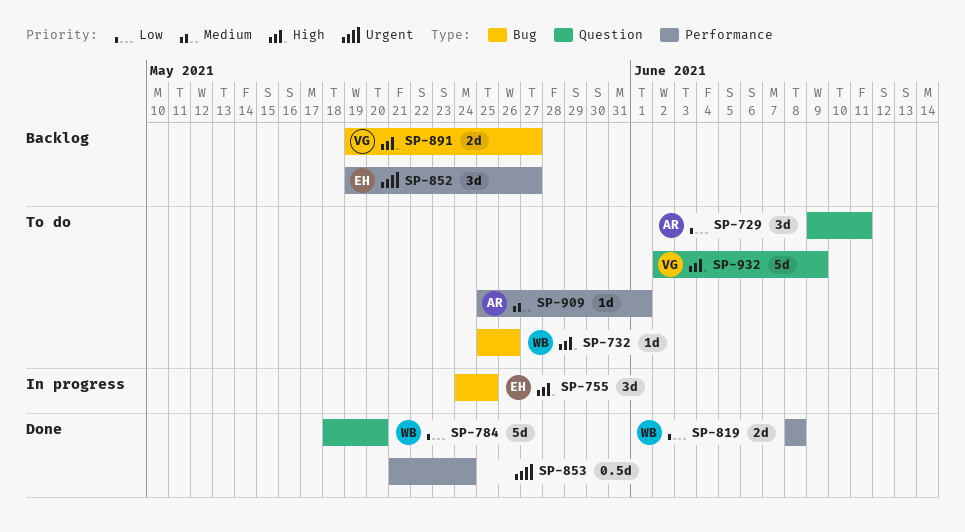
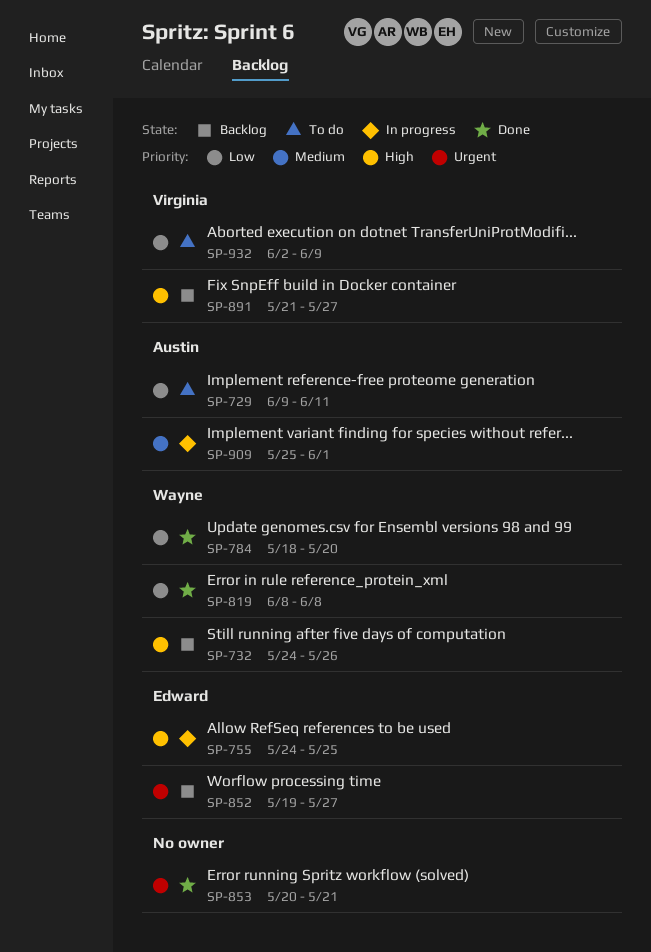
SP-732, status: To do -> Backlog
SP-732, start: May 25 -> May 24
SP-853, start: May 21 -> May 20
SP-853, due: May 24 -> May 21
SP-891, start: May 19 -> May 21
SP-909, status: To do -> In progress
SP-932, priority: High -> Low

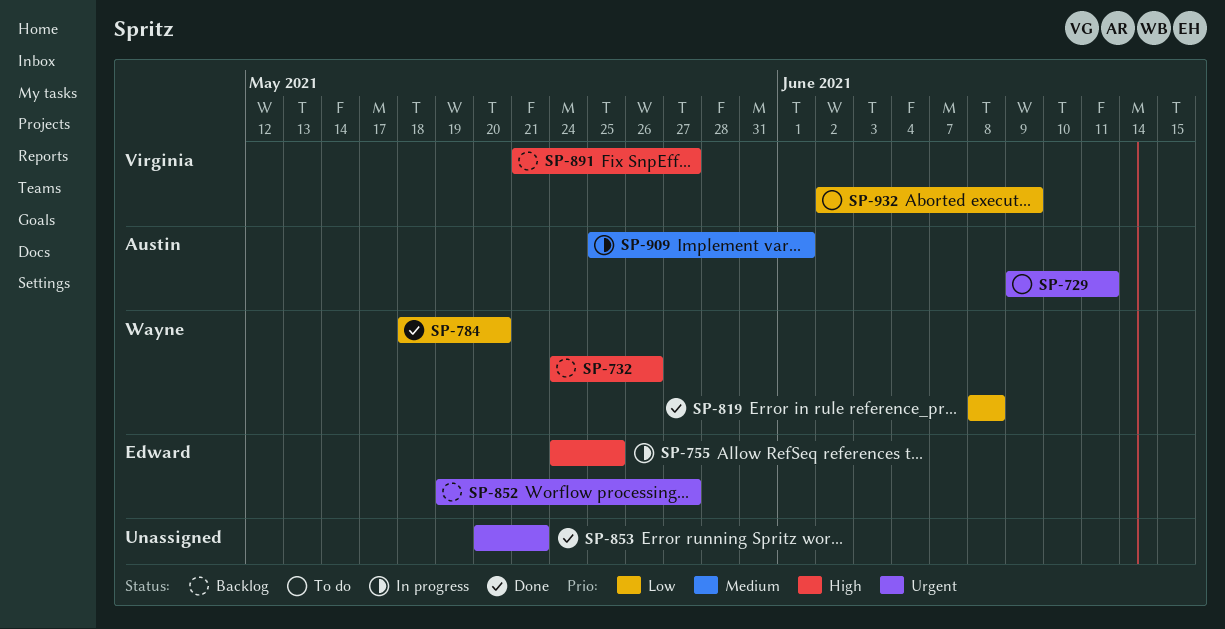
SP-729, priority: Low -> Urgent

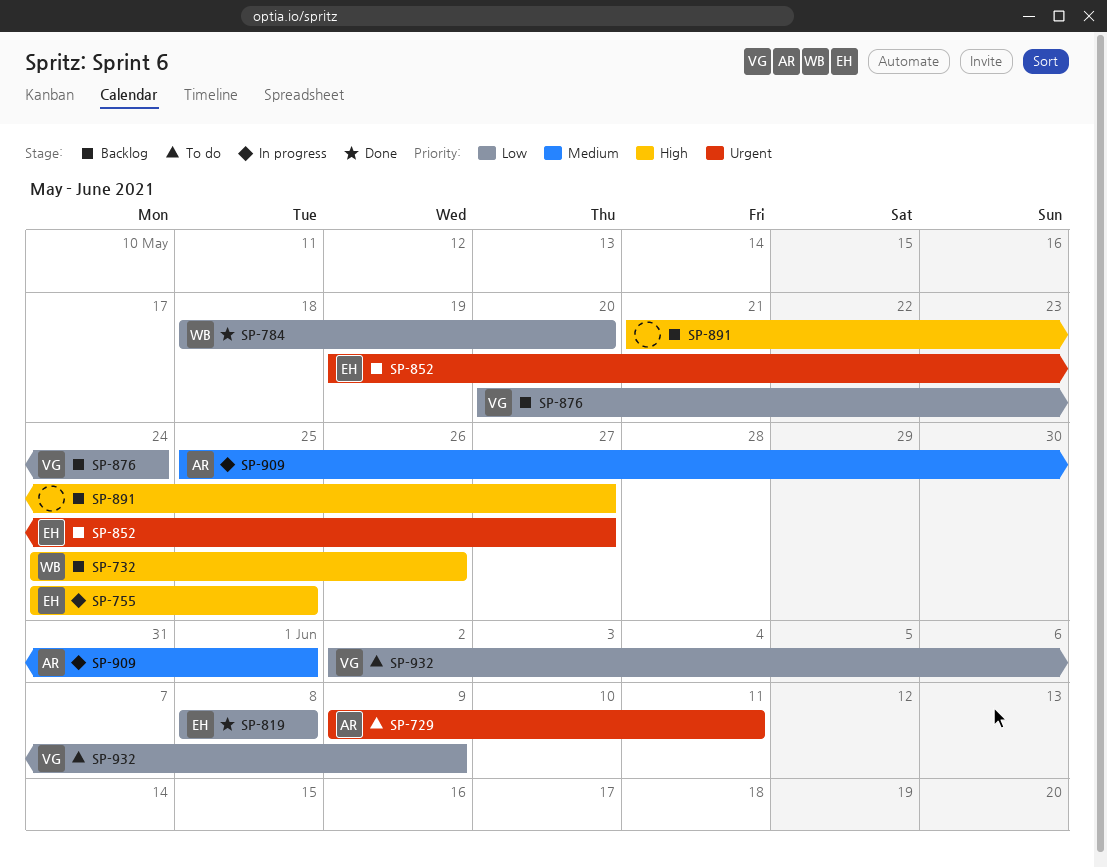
SP-819, owner: Wayne -> Edward
SP-853: present -> none
SP-876: none -> present
SP-891, owner: Virginia -> none

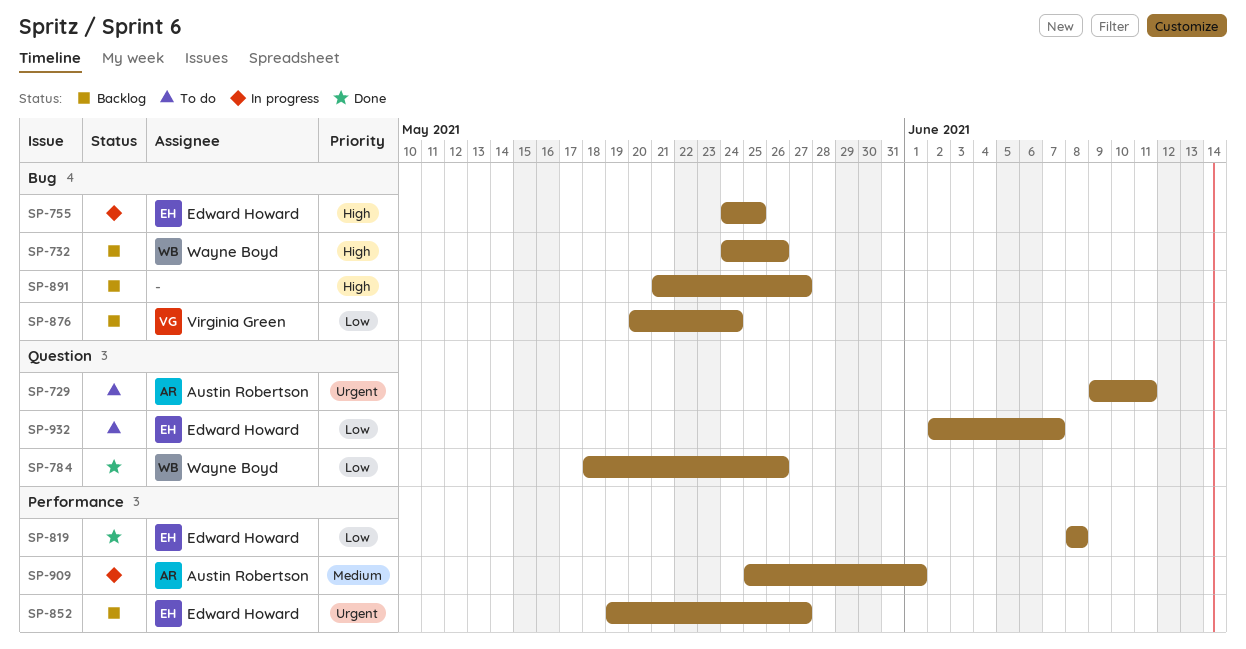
SP-784, due: May 20 -> May 26
SP-932, owner: Virginia Green -> Edward Howard
SP-932, due: Jun 9 -> Jun 7

